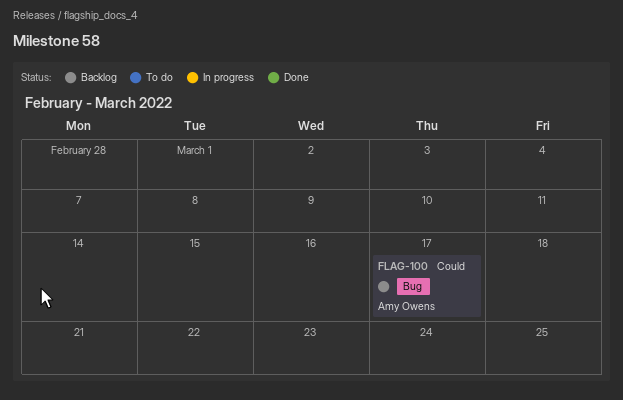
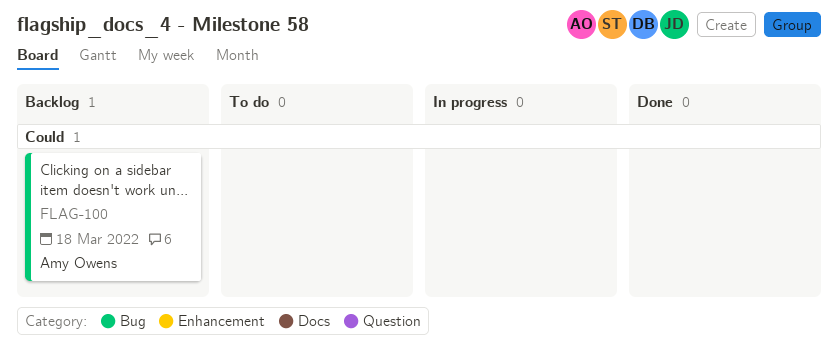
FLAG-100, due: Mar 17 -> Mar 18

